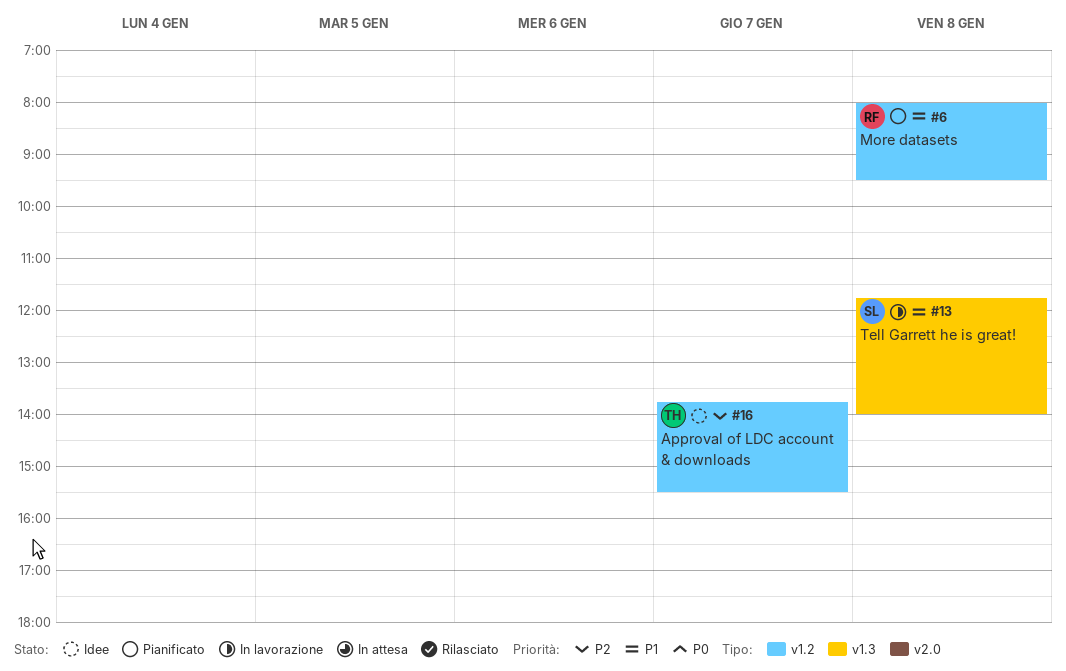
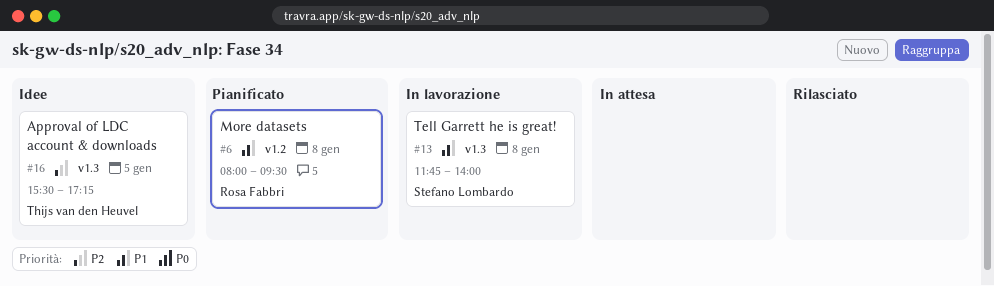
#16, label: v1.2 -> v1.3
#16, day: Jan 7 -> Jan 5
#16, begins: 13:45 -> 15:30
#16, ends: 15:30 -> 17:15

